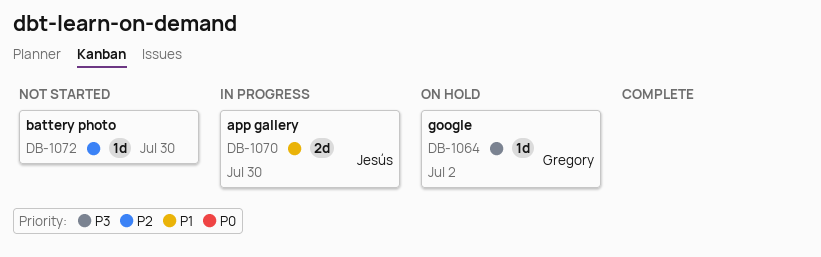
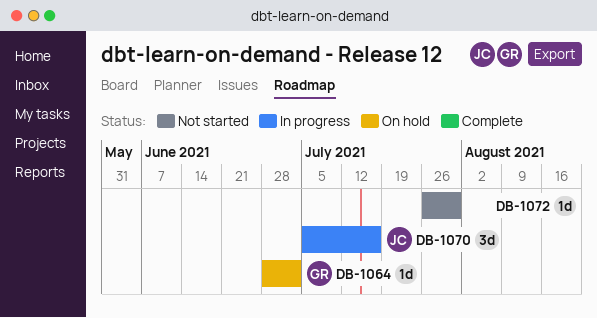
DB-1070, estimate: 2d -> 3d
DB-1070, due: Jul 30 -> Jul 16

